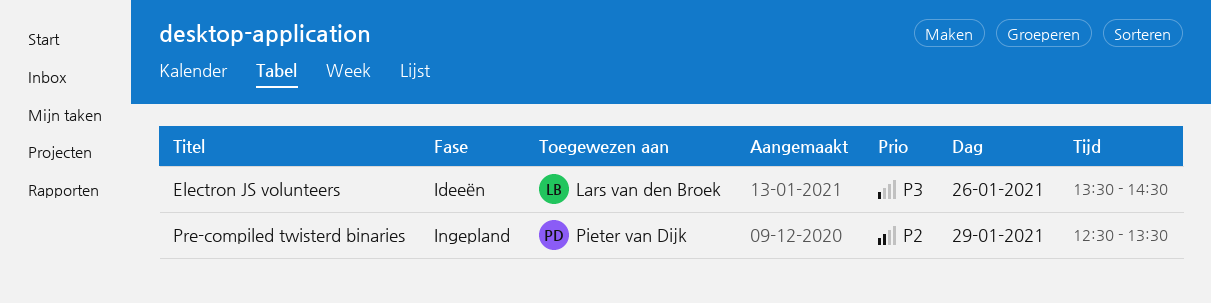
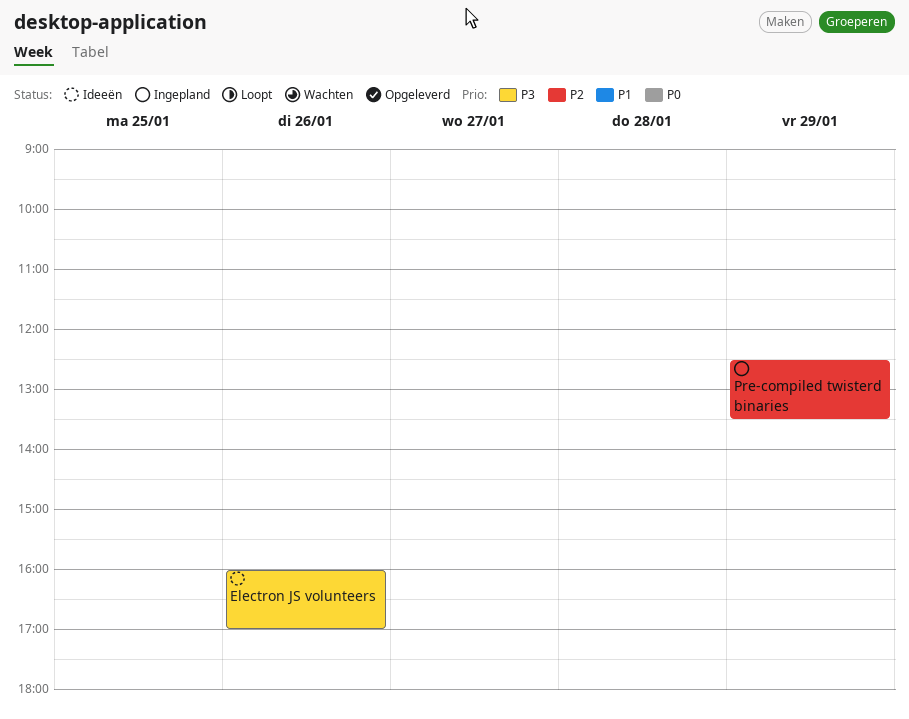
Electron JS volunteers, begins: 13:30 -> 16:00
Electron JS volunteers, ends: 14:30 -> 17:00

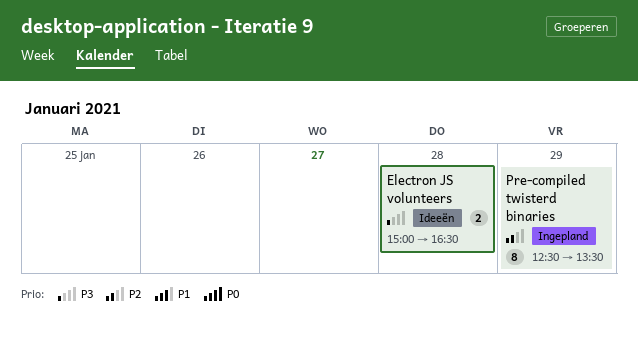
Electron JS volunteers, day: Jan 26 -> Jan 28
Electron JS volunteers, begins: 16:00 -> 15:00
Electron JS volunteers, ends: 17:00 -> 16:30

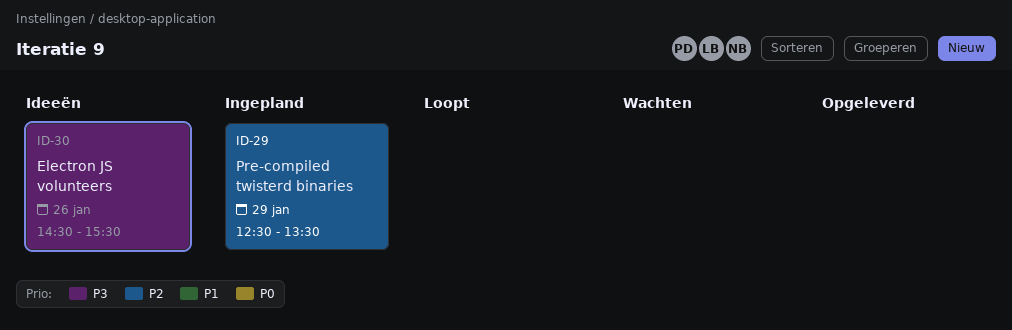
Electron JS volunteers, day: Jan 28 -> Jan 26
Electron JS volunteers, begins: 15:00 -> 14:30
Electron JS volunteers, ends: 16:30 -> 15:30

